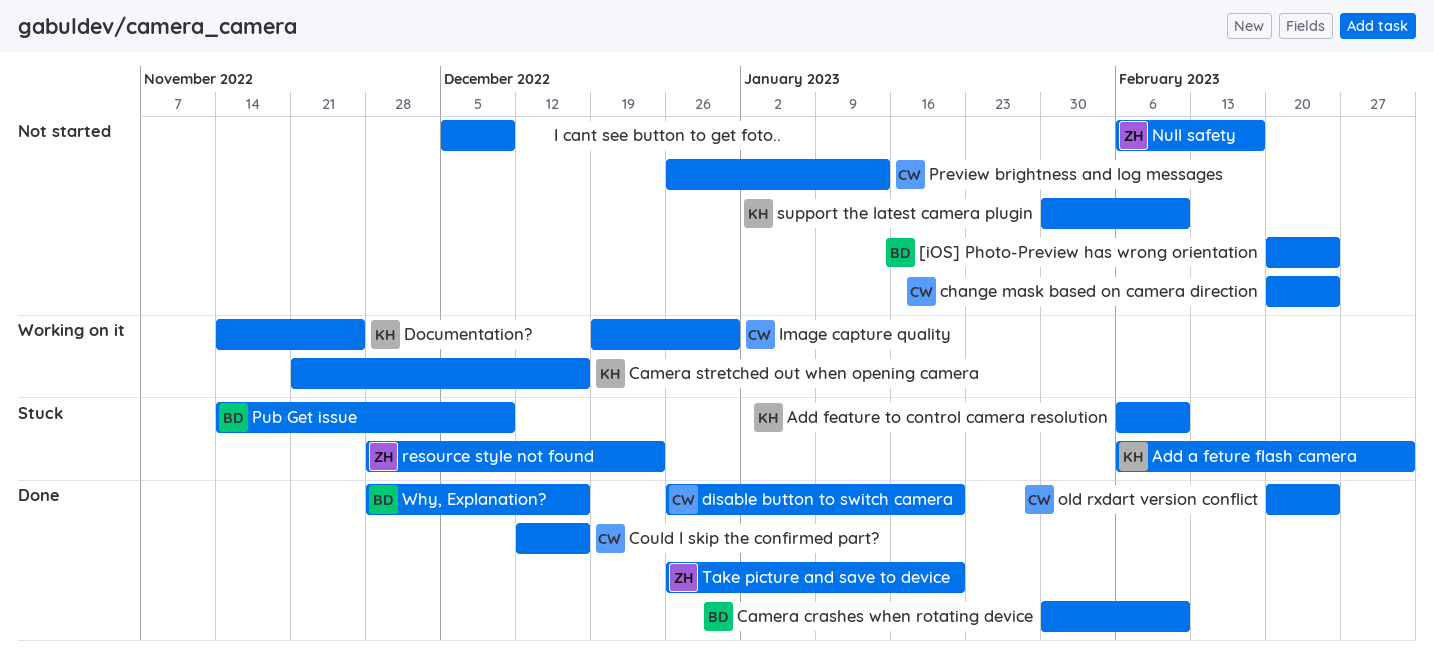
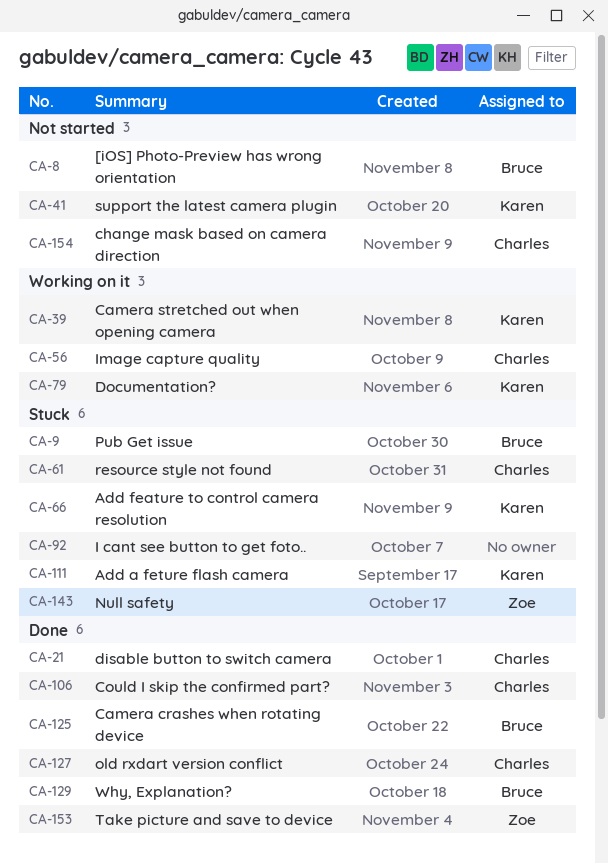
I cant see button to get foto.., status: Not started -> Stuck
Null safety, status: Not started -> Stuck
Preview brightness and log messages: present -> none
resource style not found, owner: Zoe -> Charles

